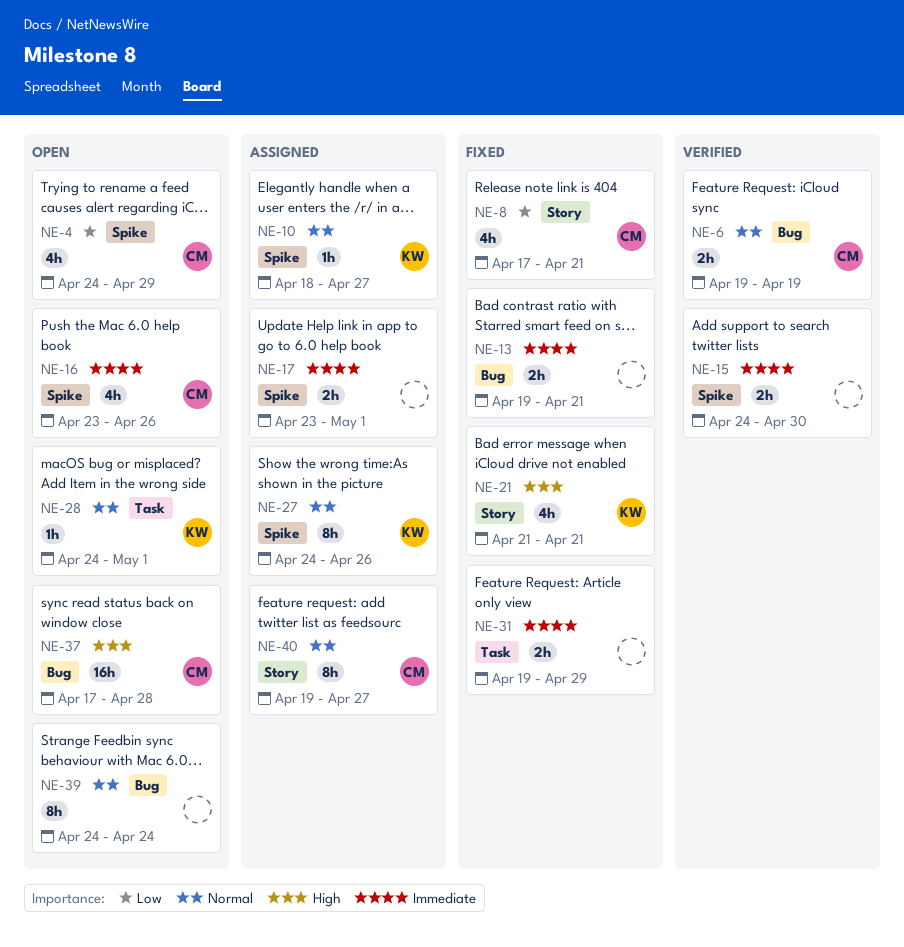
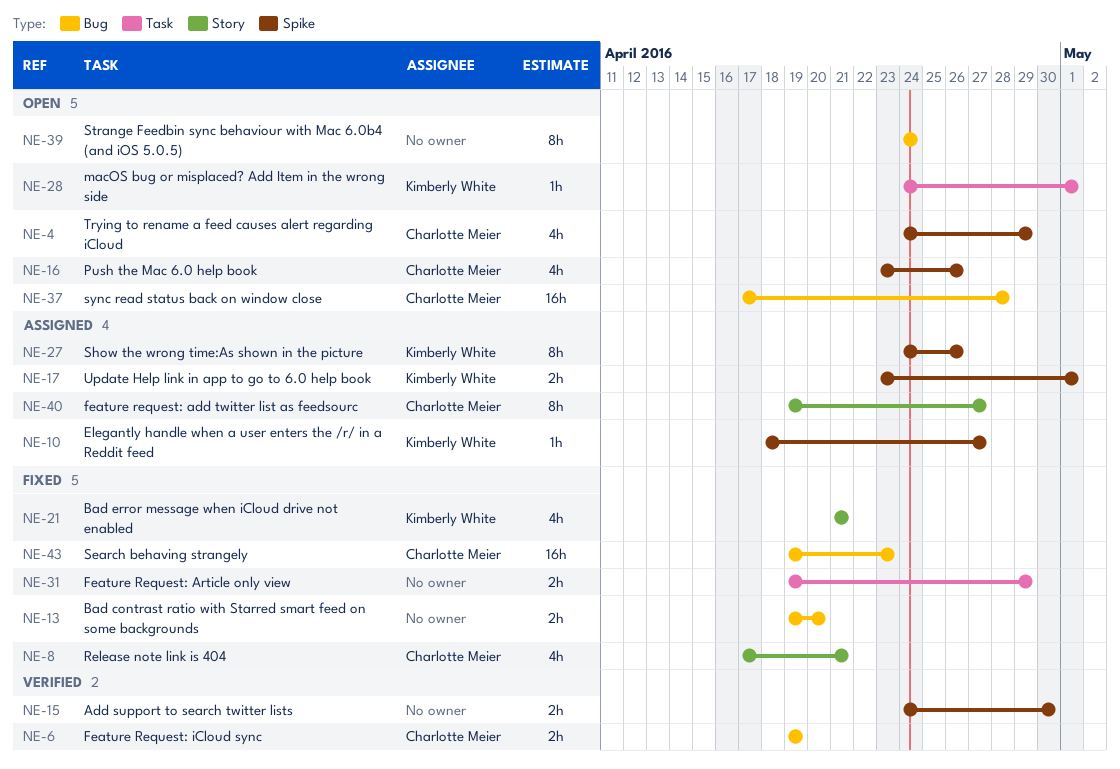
NE-13, due: Apr 21 -> Apr 20
NE-17, owner: none -> Kimberly White
NE-43: none -> present

